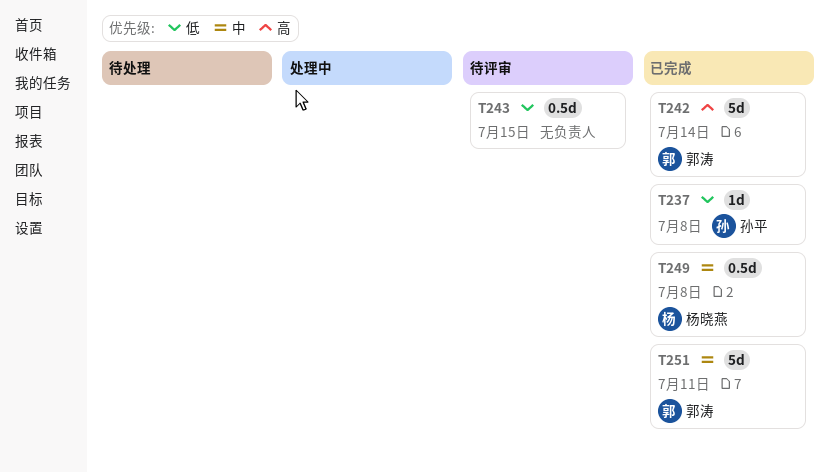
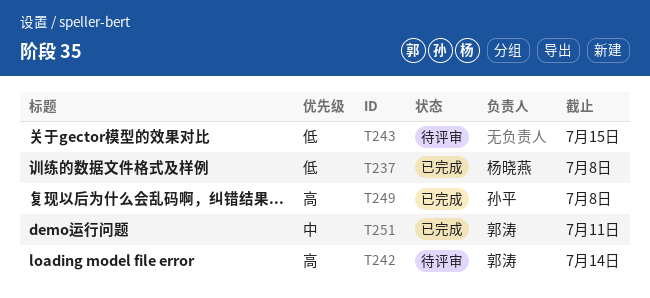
T237, owner: 孙平 -> 杨晓燕
T242, status: 已完成 -> 待评审
T249, owner: 杨晓燕 -> 孙平
T249, priority: 中 -> 高

